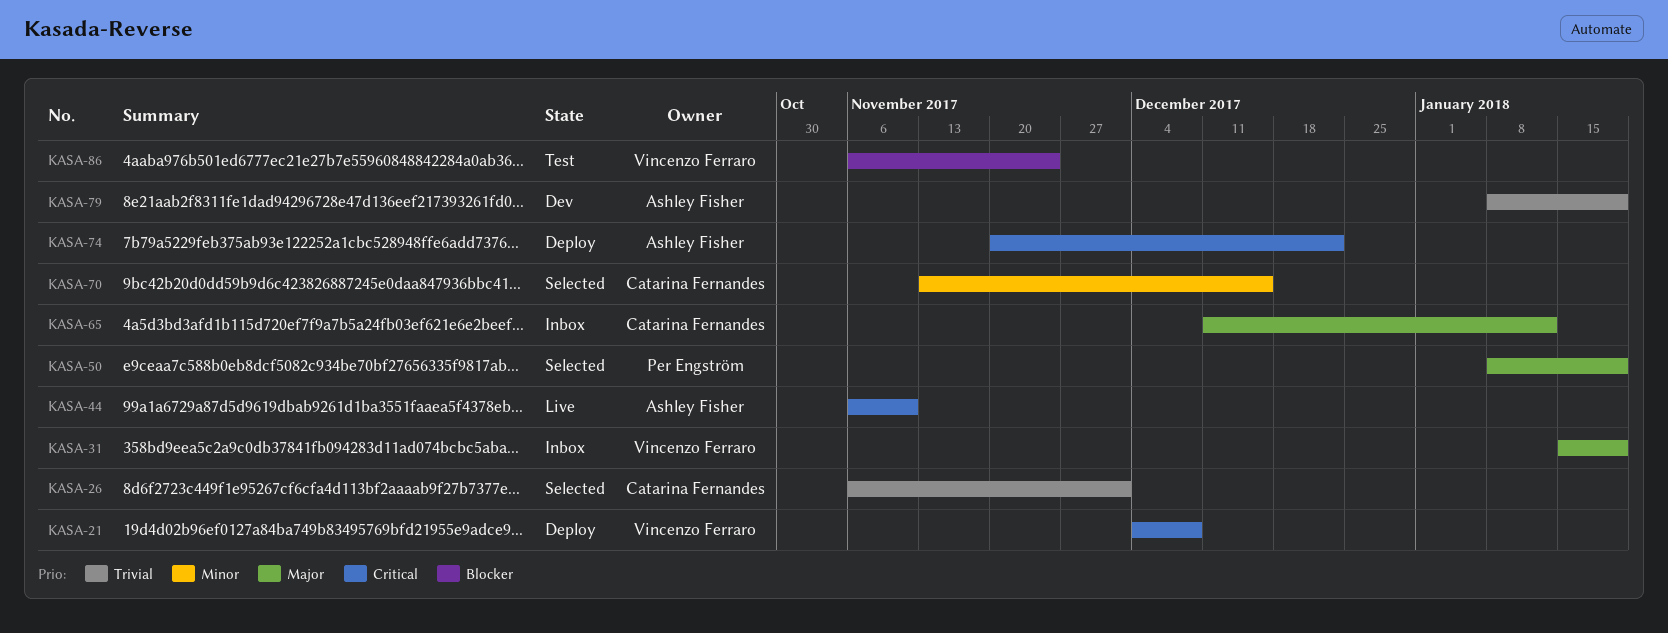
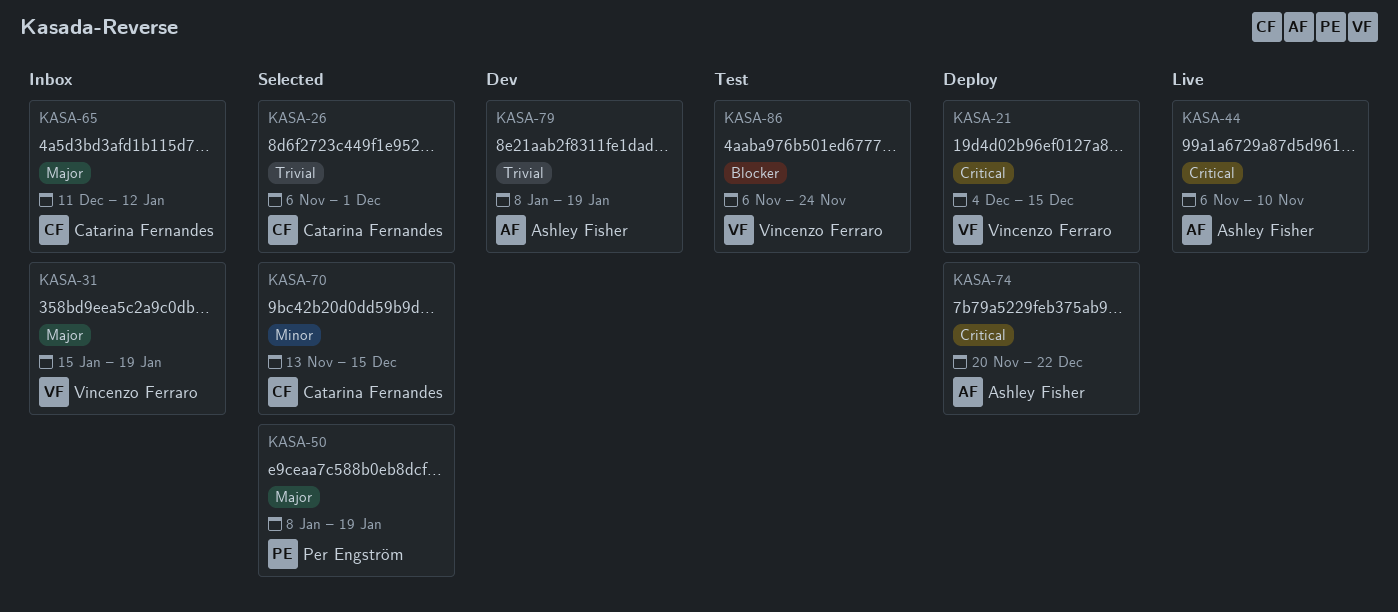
KASA-21, due: Dec 8 -> Dec 15

